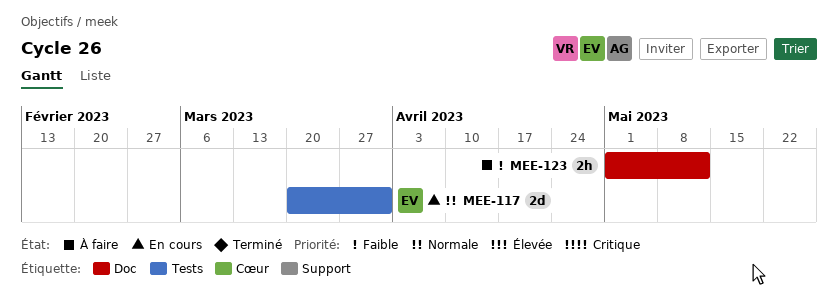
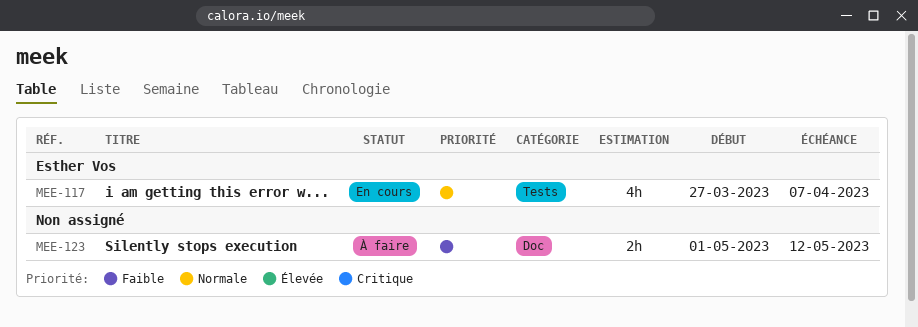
MEE-117, estimate: 2d -> 4h
MEE-117, start: Mar 20 -> Mar 27
MEE-117, due: Mar 31 -> Apr 7

